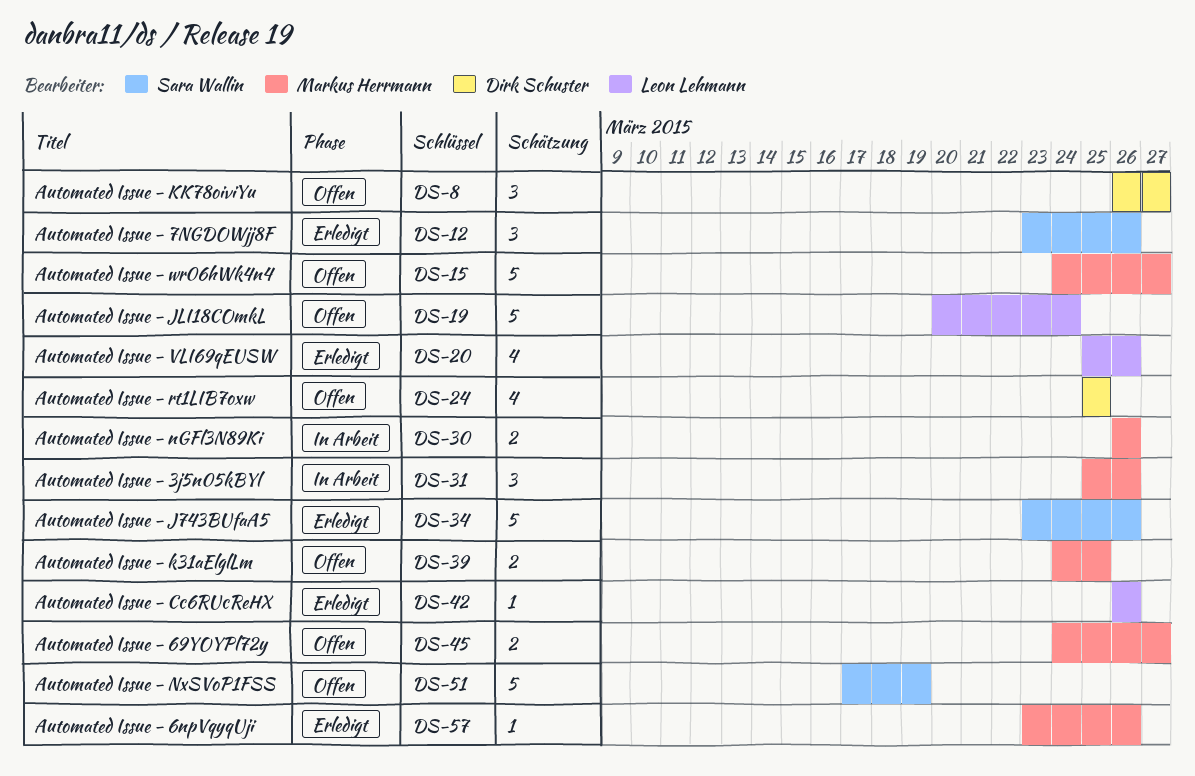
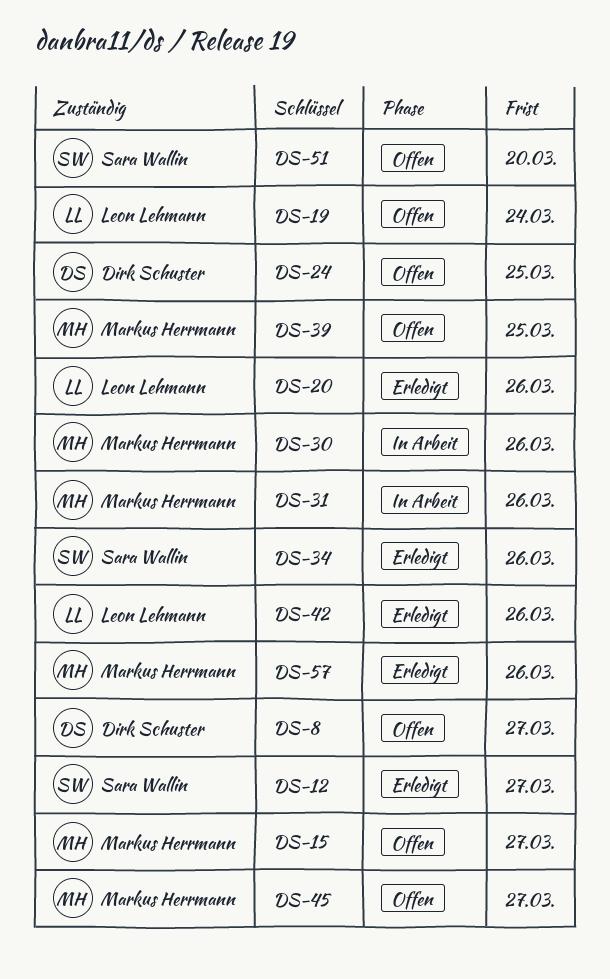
DS-12, due: Mar 26 -> Mar 27
DS-51, due: Mar 19 -> Mar 20

